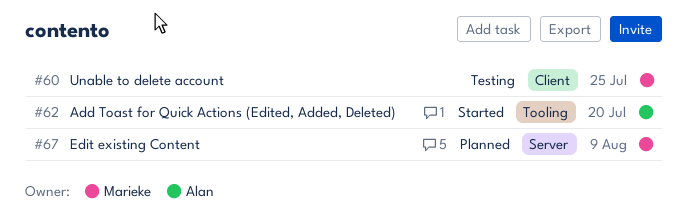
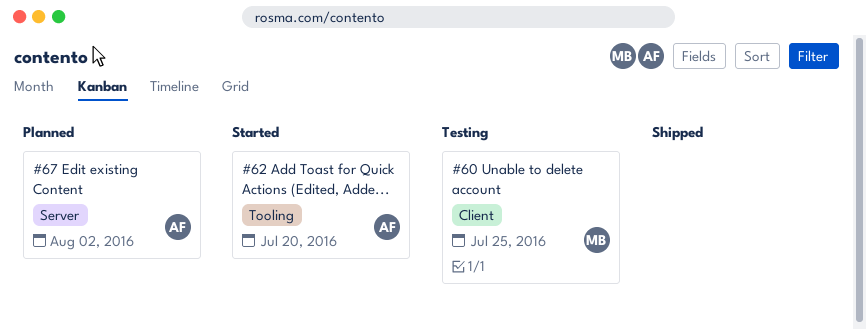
#67, owner: Marieke -> Alan
#67, due: Aug 9 -> Aug 2

